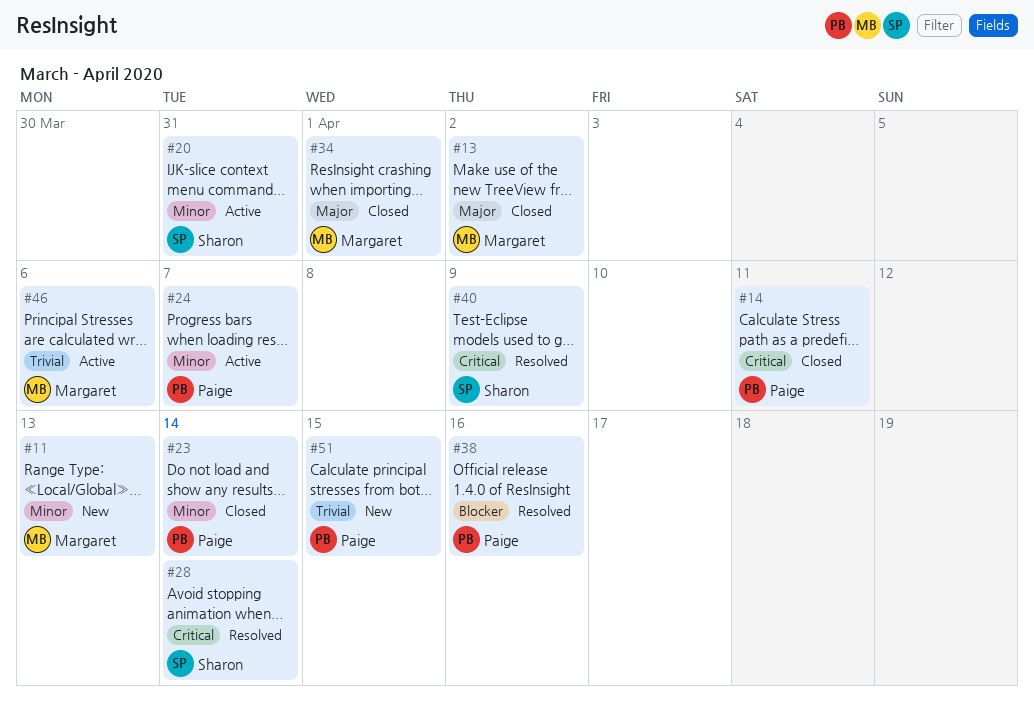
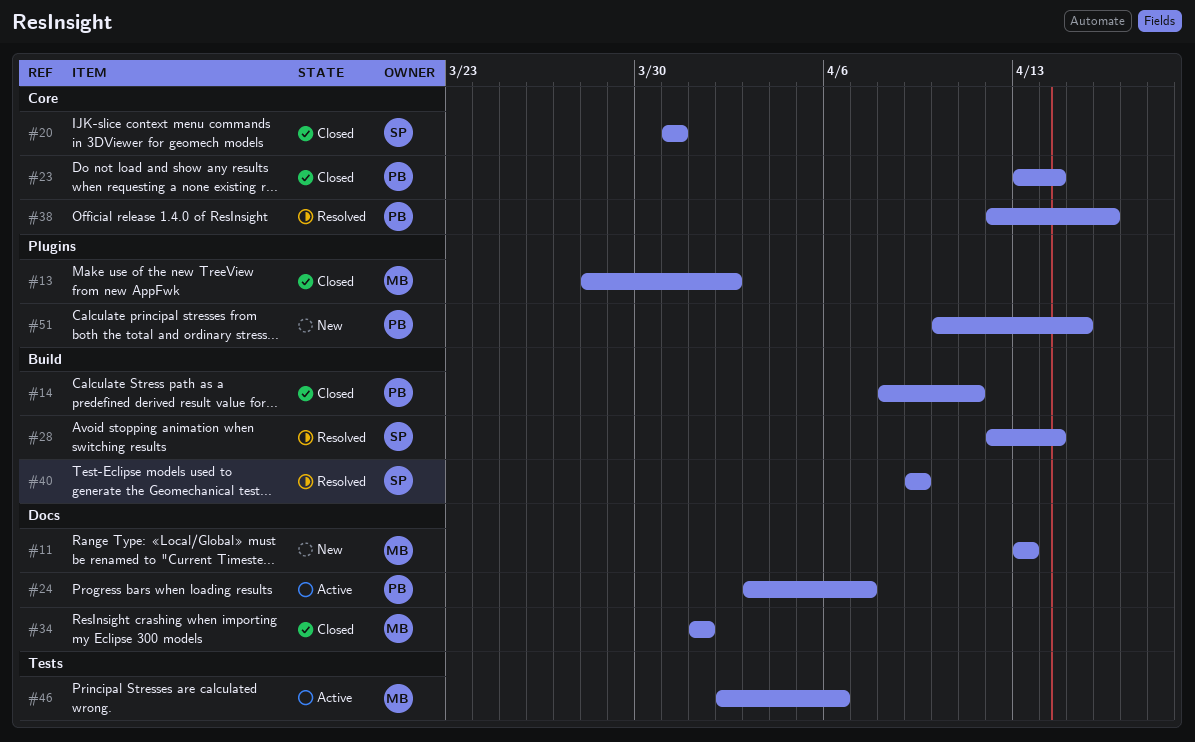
#20, status: Active -> Closed

